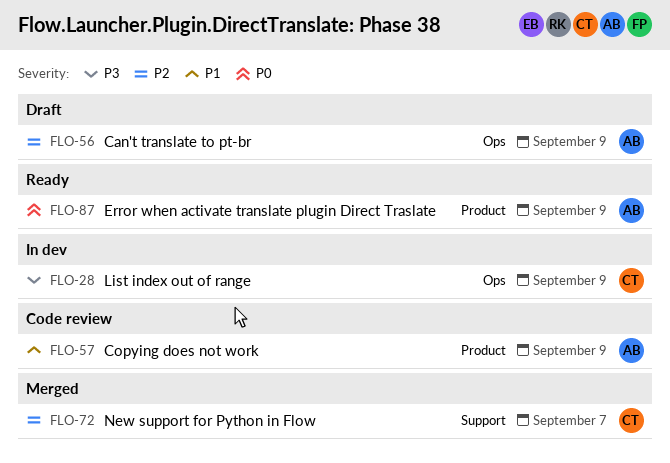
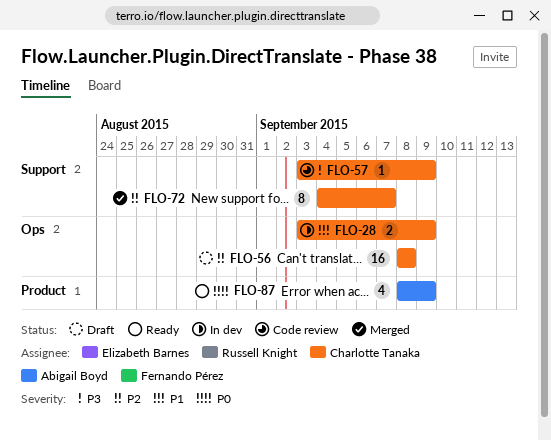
FLO-28, priority: P3 -> P1
FLO-56, owner: Abigail Boyd -> Charlotte Tanaka
FLO-56, due: Sep 9 -> Sep 8
FLO-57, owner: Abigail Boyd -> Charlotte Tanaka
FLO-57, priority: P1 -> P3
FLO-57, label: Product -> Support

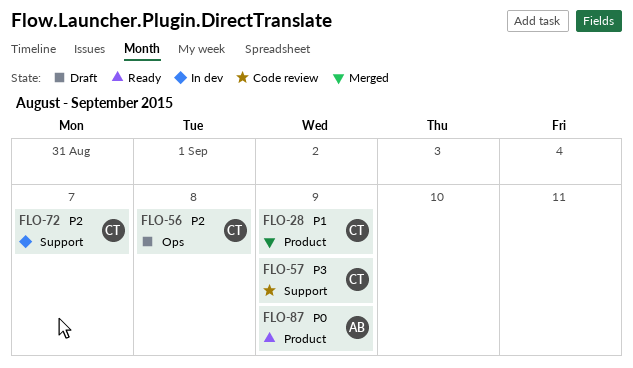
FLO-28, status: In dev -> Merged
FLO-28, label: Ops -> Product
FLO-72, status: Merged -> In dev

